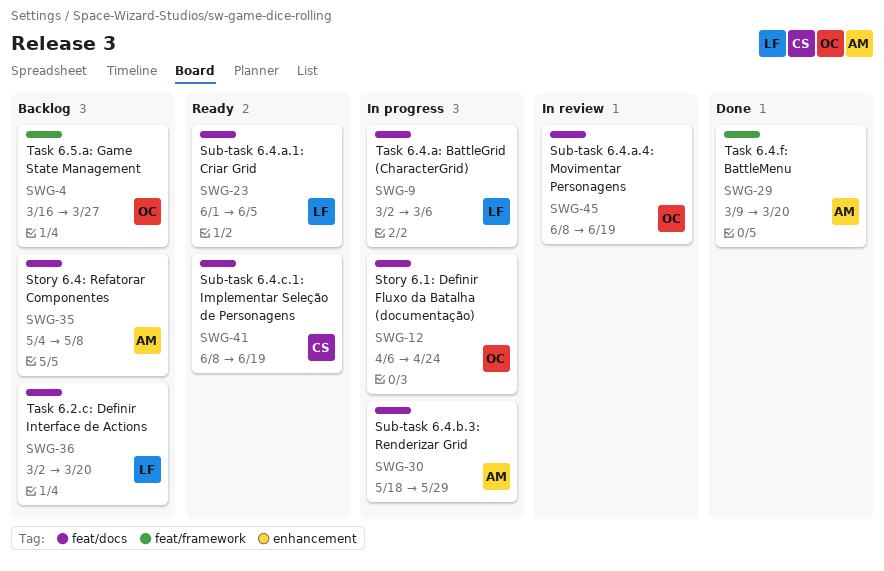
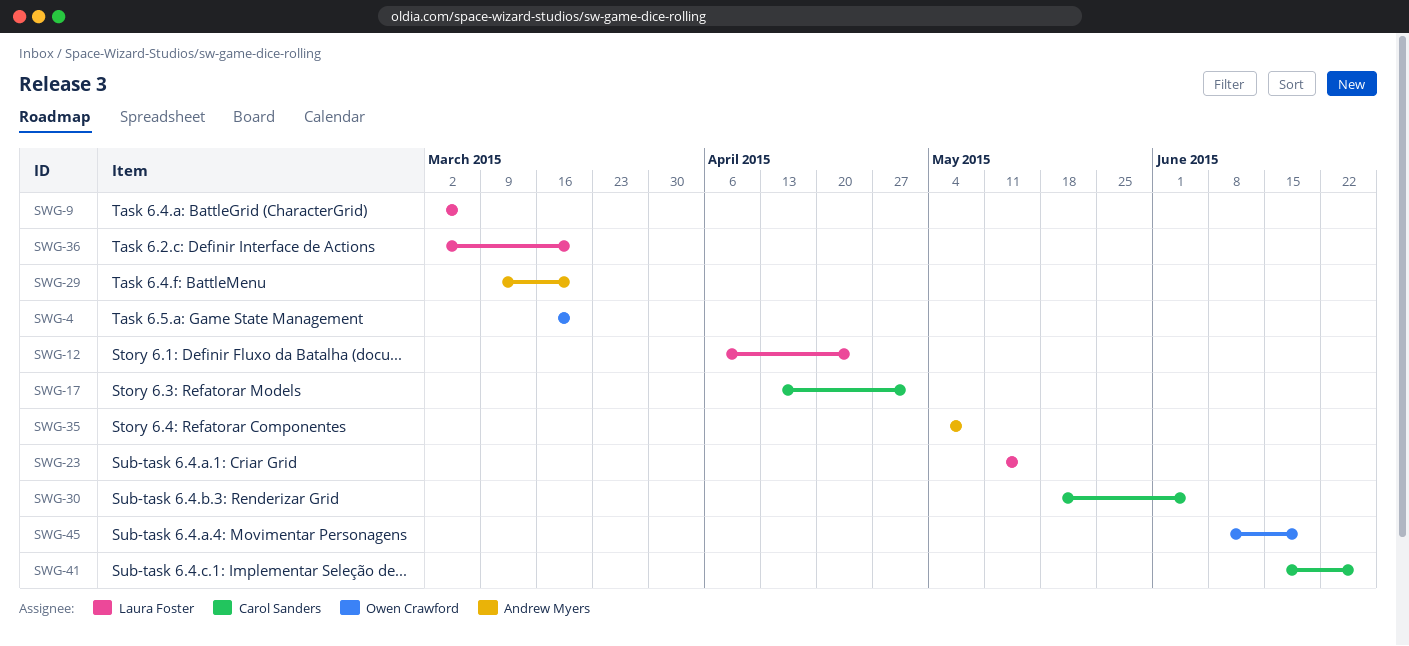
SWG-4, due: Mar 27 -> Mar 20
SWG-12, owner: Owen Crawford -> Laura Foster
SWG-17: none -> present
SWG-23, start: Jun 1 -> May 11
SWG-23, due: Jun 5 -> May 15
SWG-30, owner: Andrew Myers -> Carol Sanders
SWG-30, due: May 29 -> Jun 5
SWG-41, start: Jun 8 -> Jun 15
SWG-41, due: Jun 19 -> Jun 26

